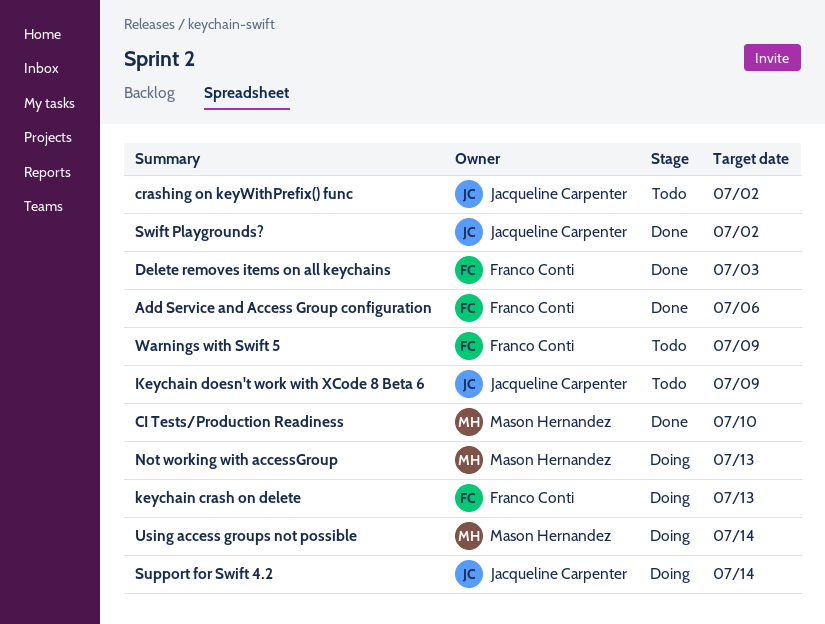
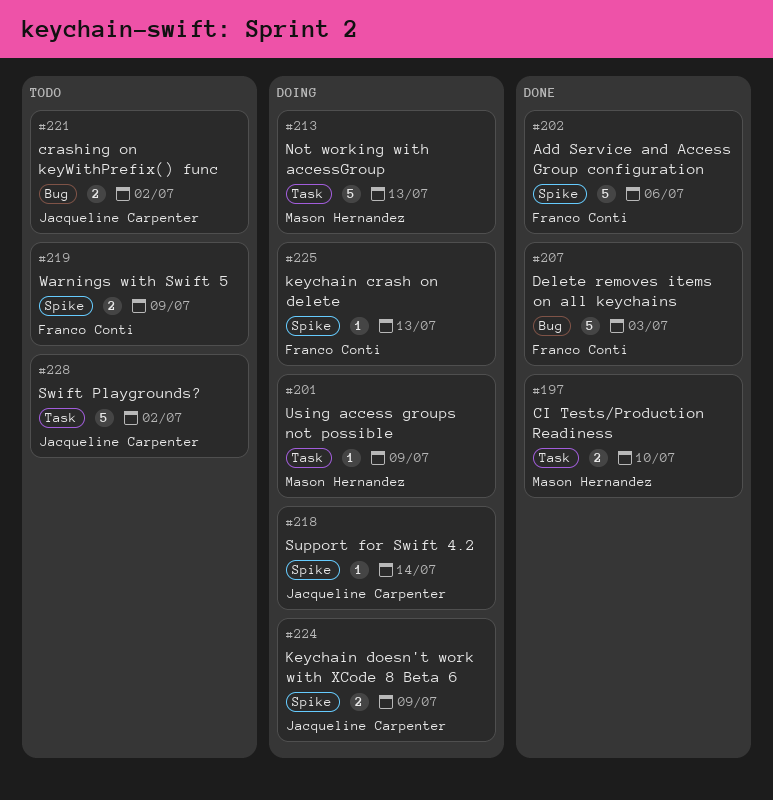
Keychain doesn't work with XCode 8 Beta 6, status: Todo -> Doing
Swift Playgrounds?, status: Done -> Todo
Using access groups not possible, due: Jul 14 -> Jul 9

